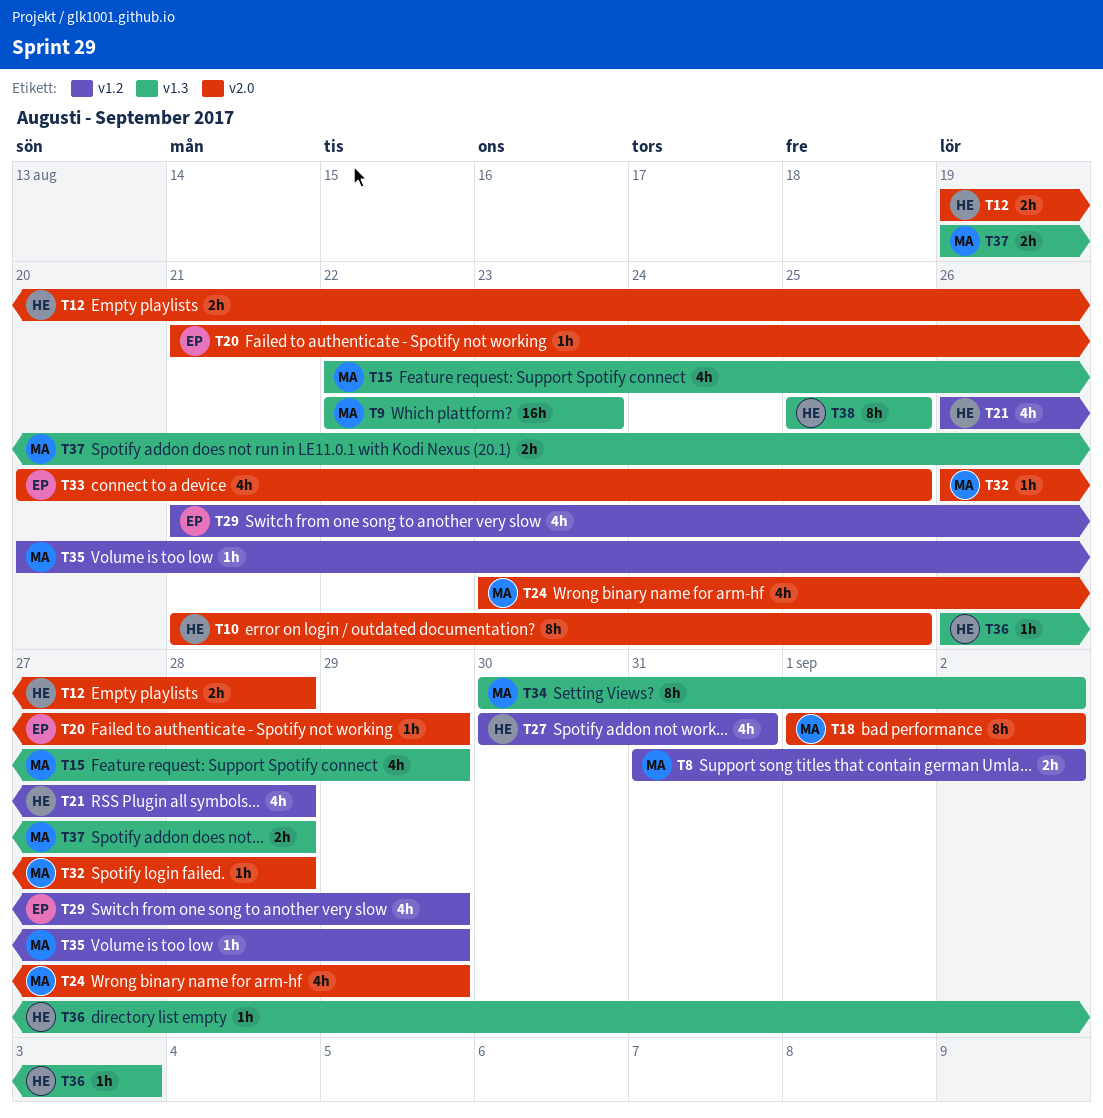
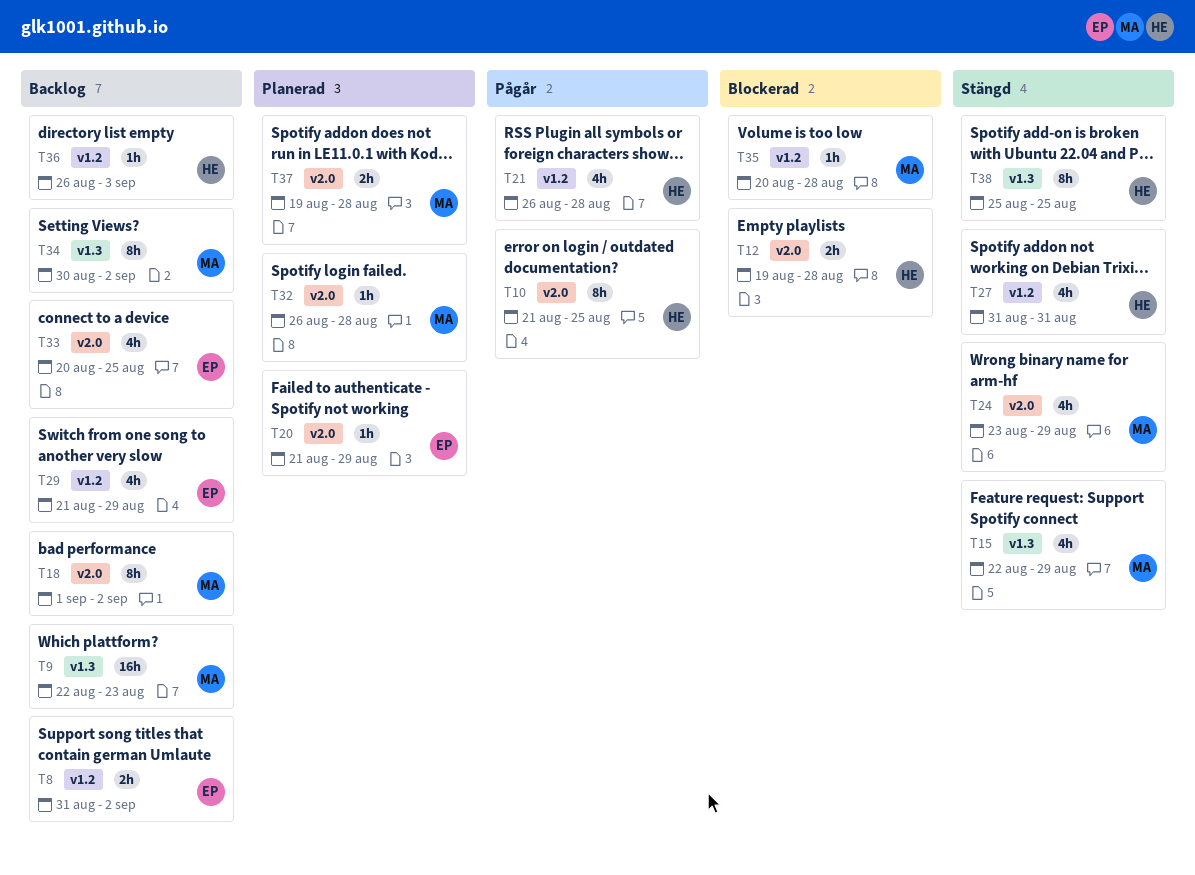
T8, owner: MA -> EP
T27, start: Aug 30 -> Aug 31
T35, due: Aug 29 -> Aug 28
T36, label: v1.3 -> v1.2
T37, label: v1.3 -> v2.0

